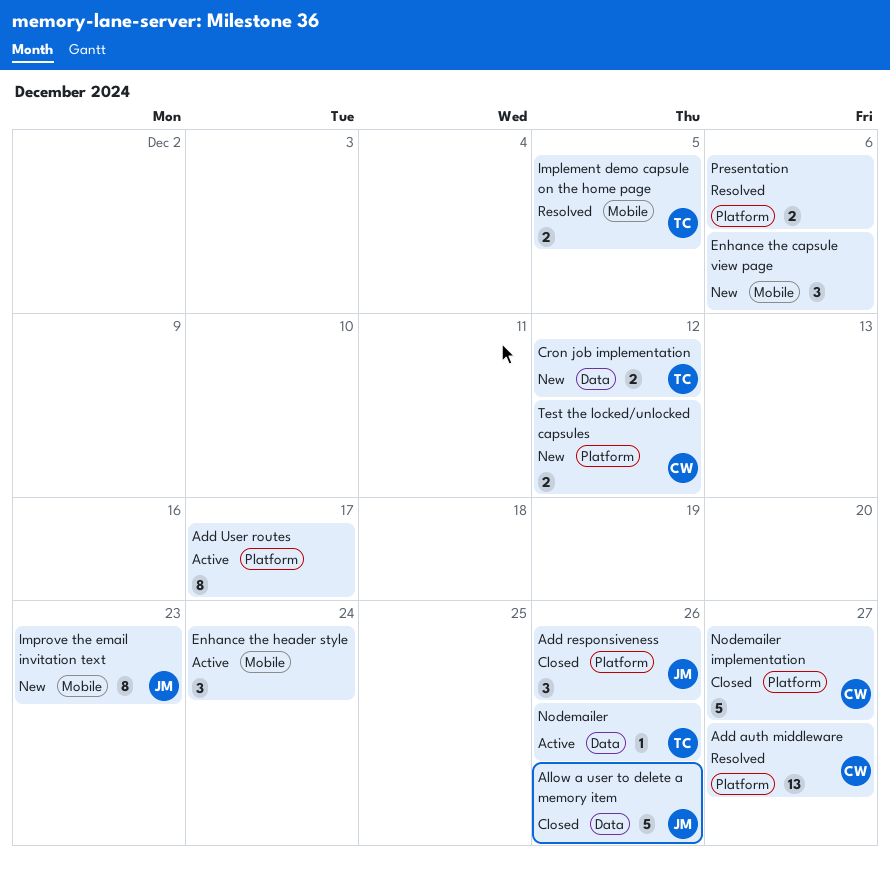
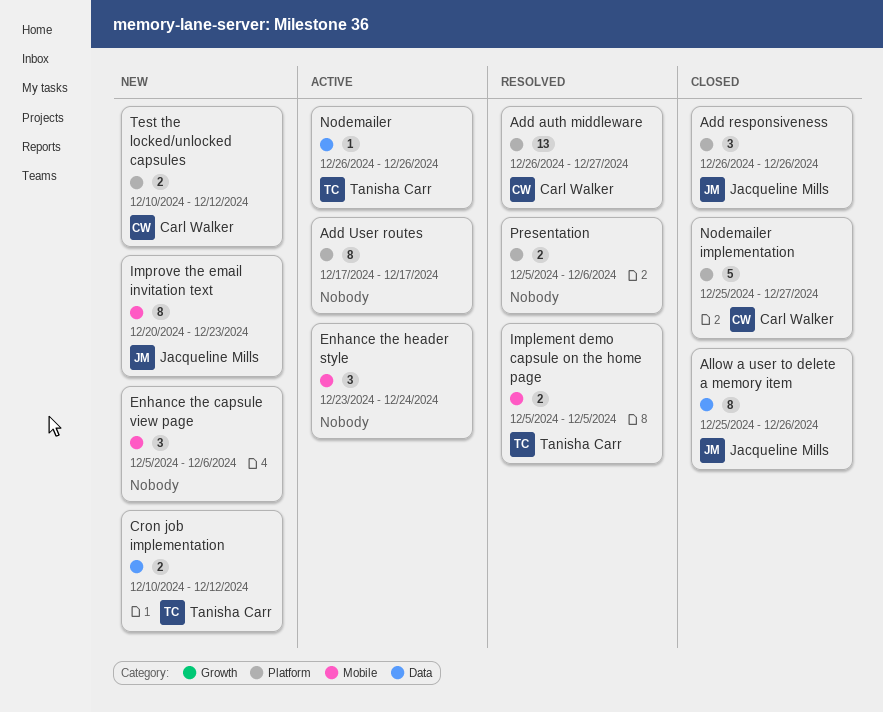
Allow a user to delete a memory item, estimate: 5 -> 8

